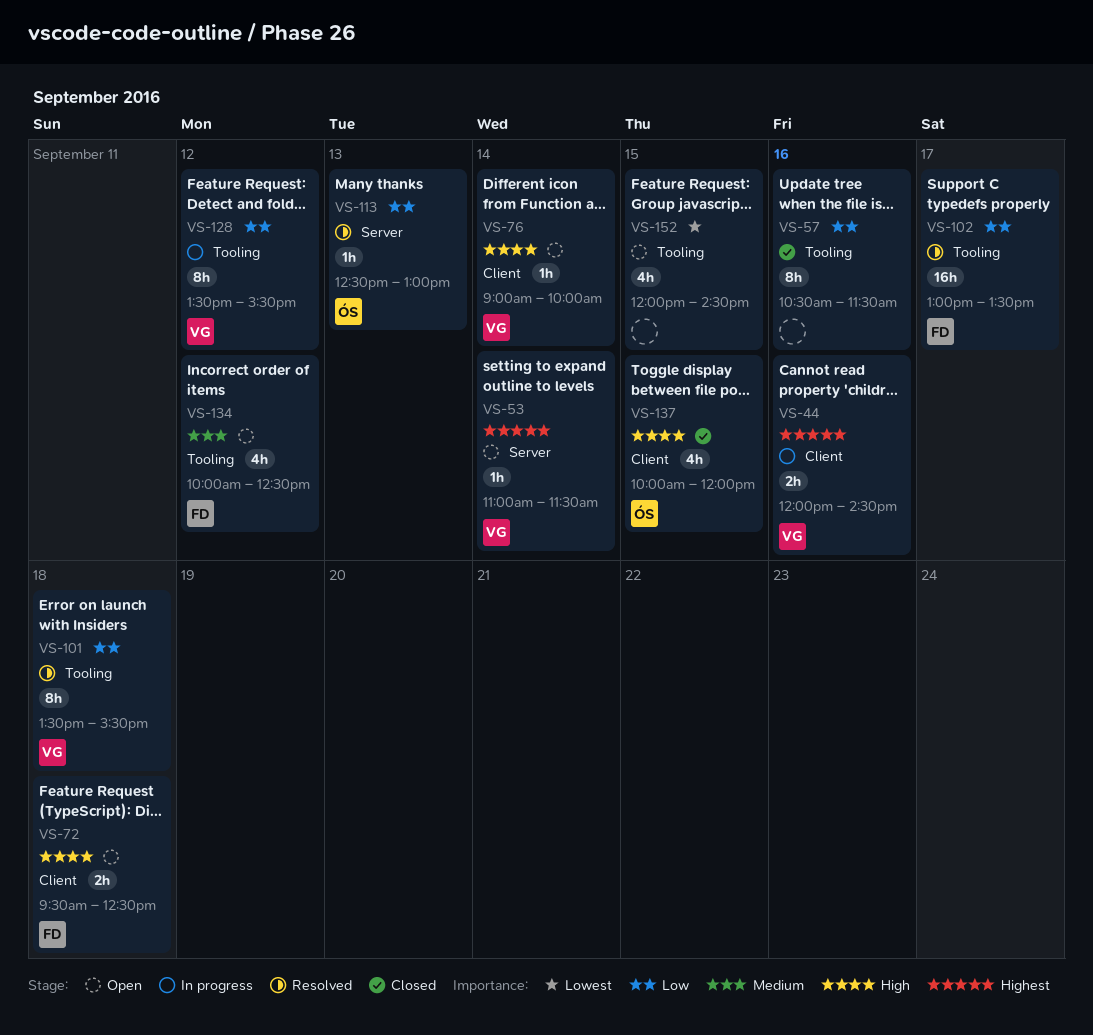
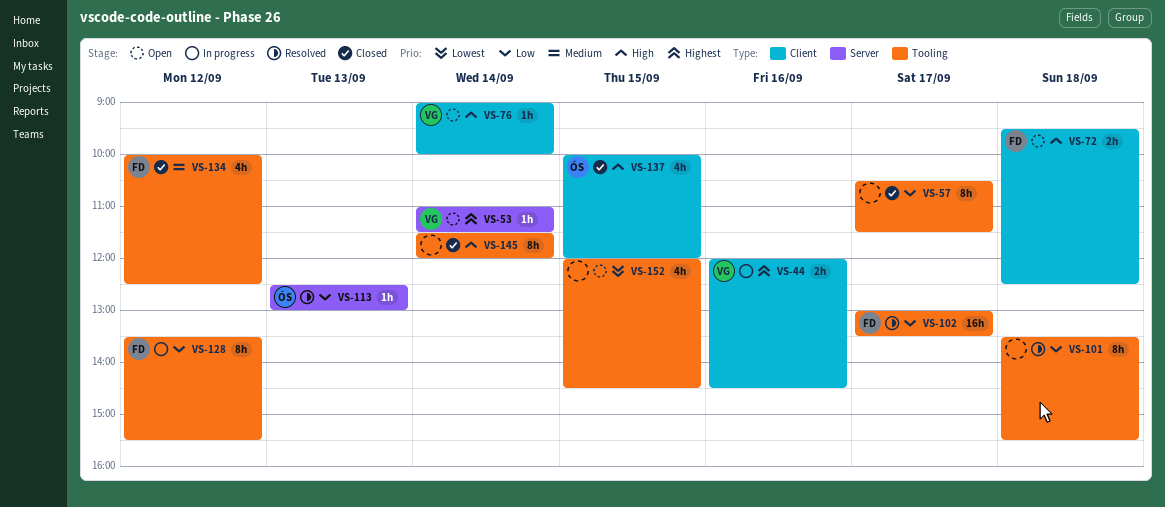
VS-57, day: Sep 16 -> Sep 17
VS-101, owner: VG -> none
VS-128, owner: VG -> FD
VS-134, status: Open -> Closed
VS-145: none -> present

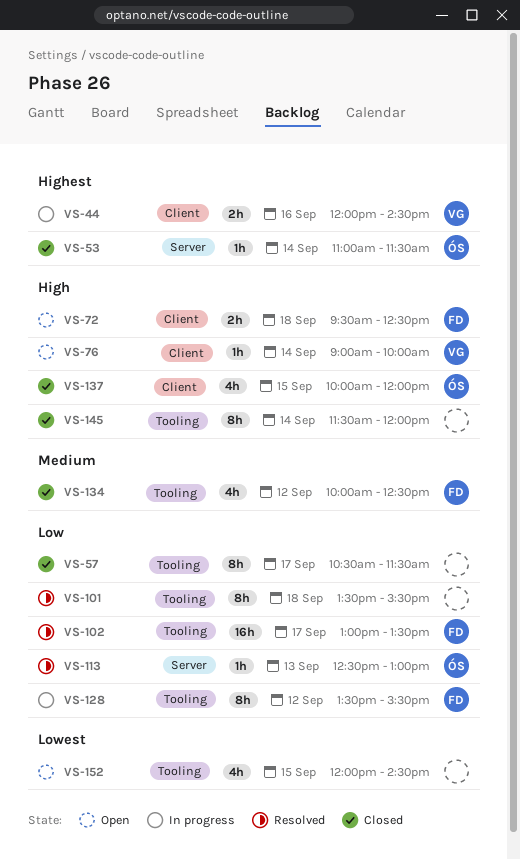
VS-53, status: Open -> Closed
VS-53, owner: VG -> ÓS

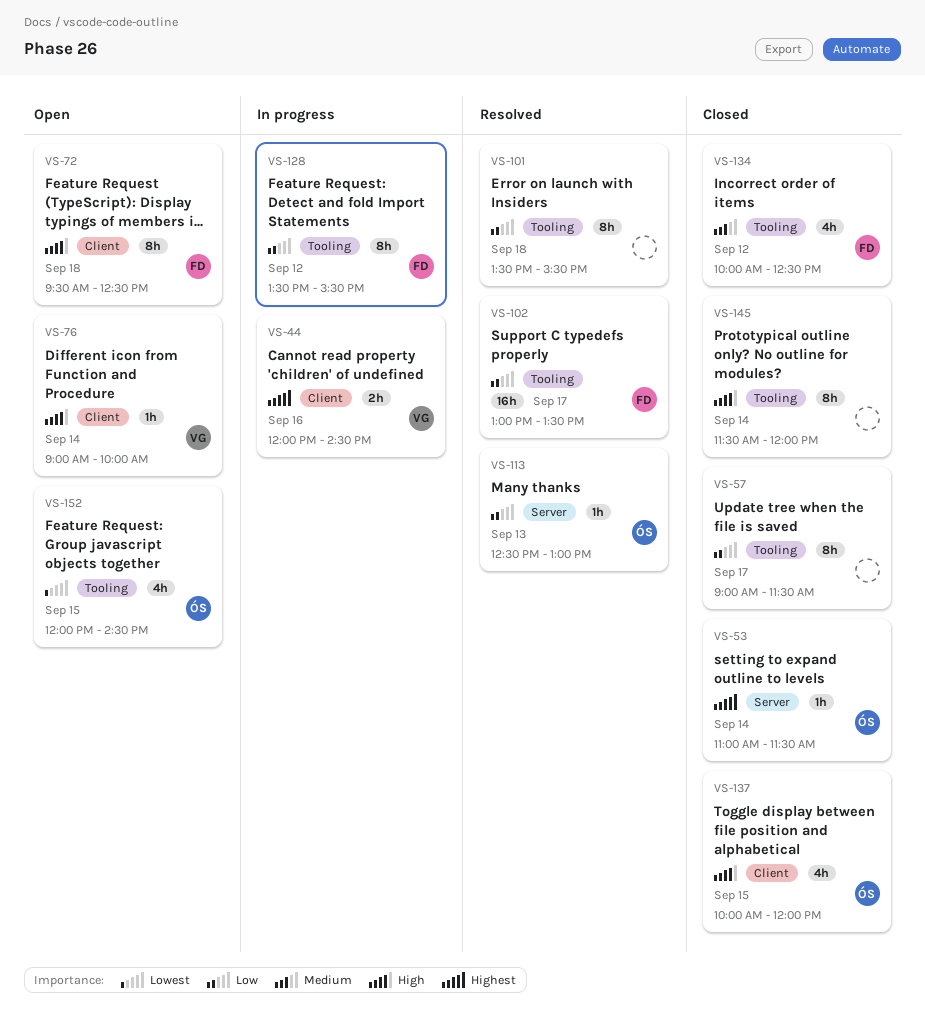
VS-57, begins: 10:30 -> 09:00
VS-72, estimate: 2h -> 8h
VS-152, owner: none -> ÓS

